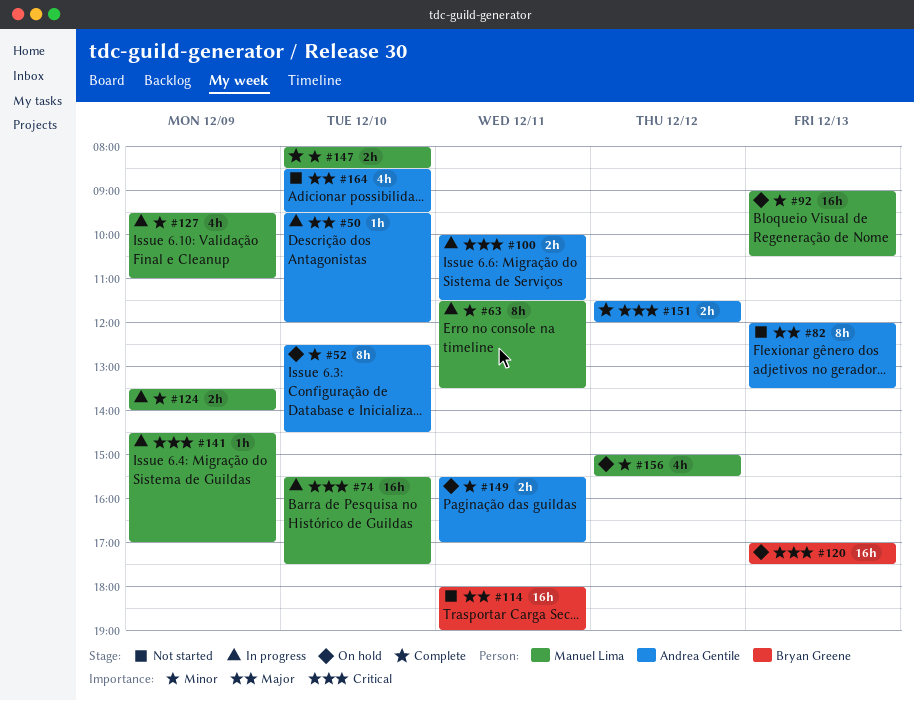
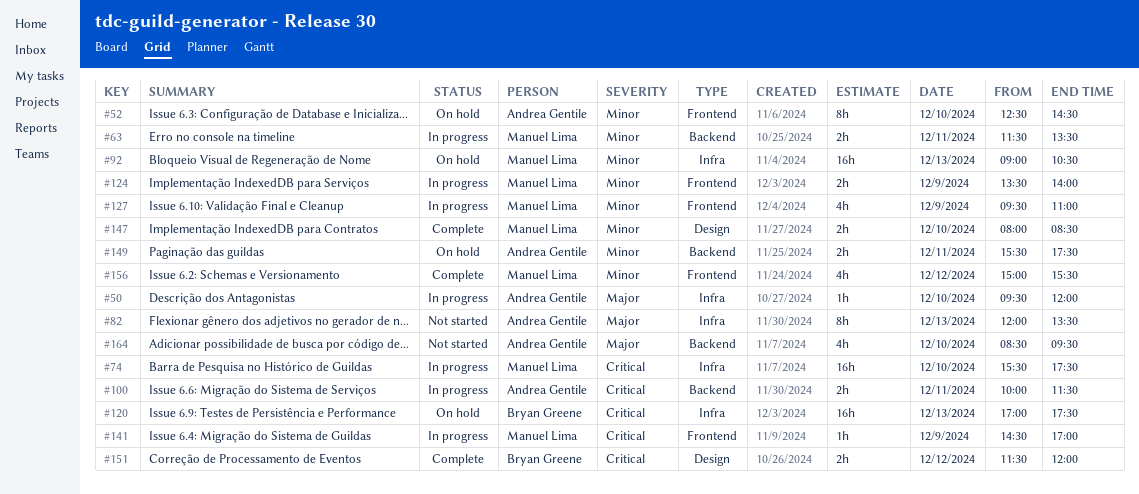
#63, estimate: 8h -> 2h
#114: present -> none
#149, ends: 17:00 -> 17:30
#151, owner: Andrea Gentile -> Bryan Greene
#156, status: On hold -> Complete

